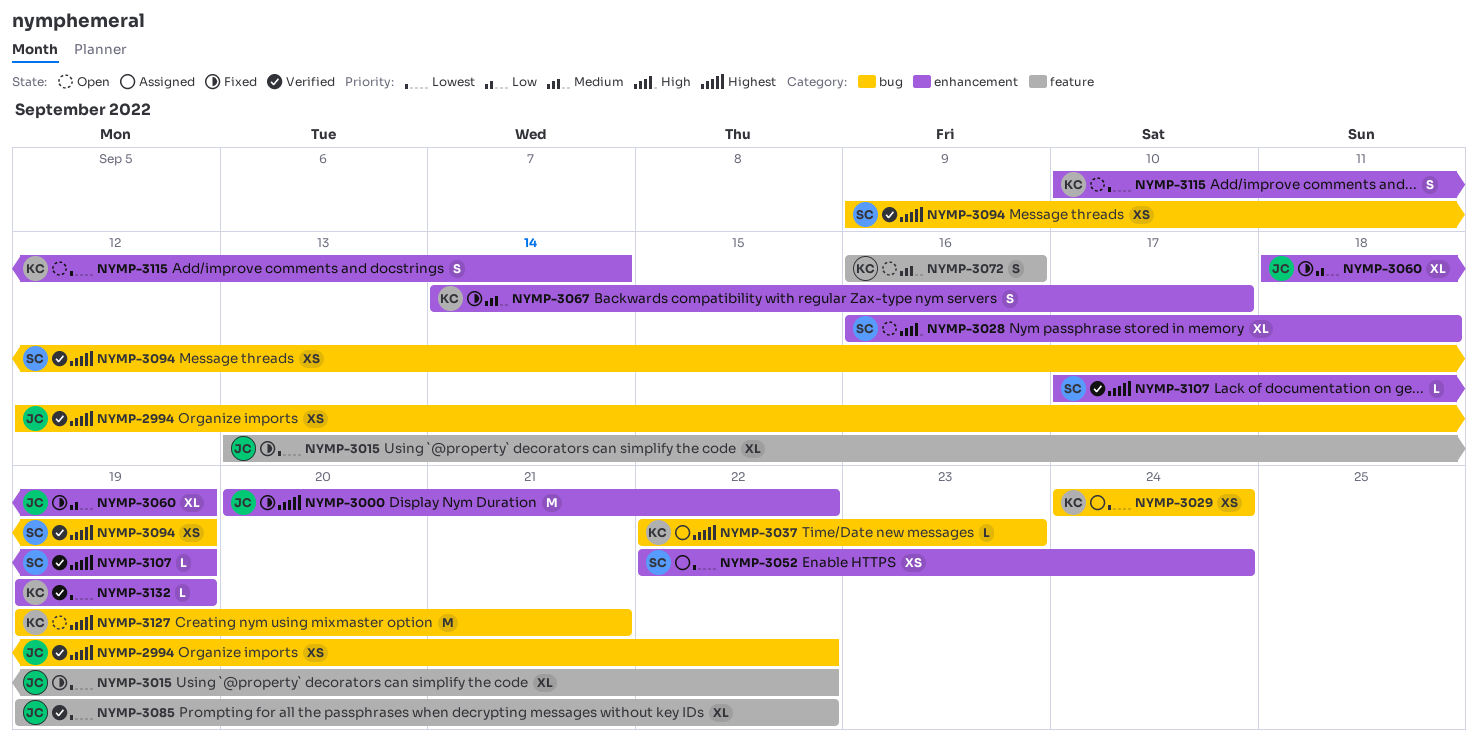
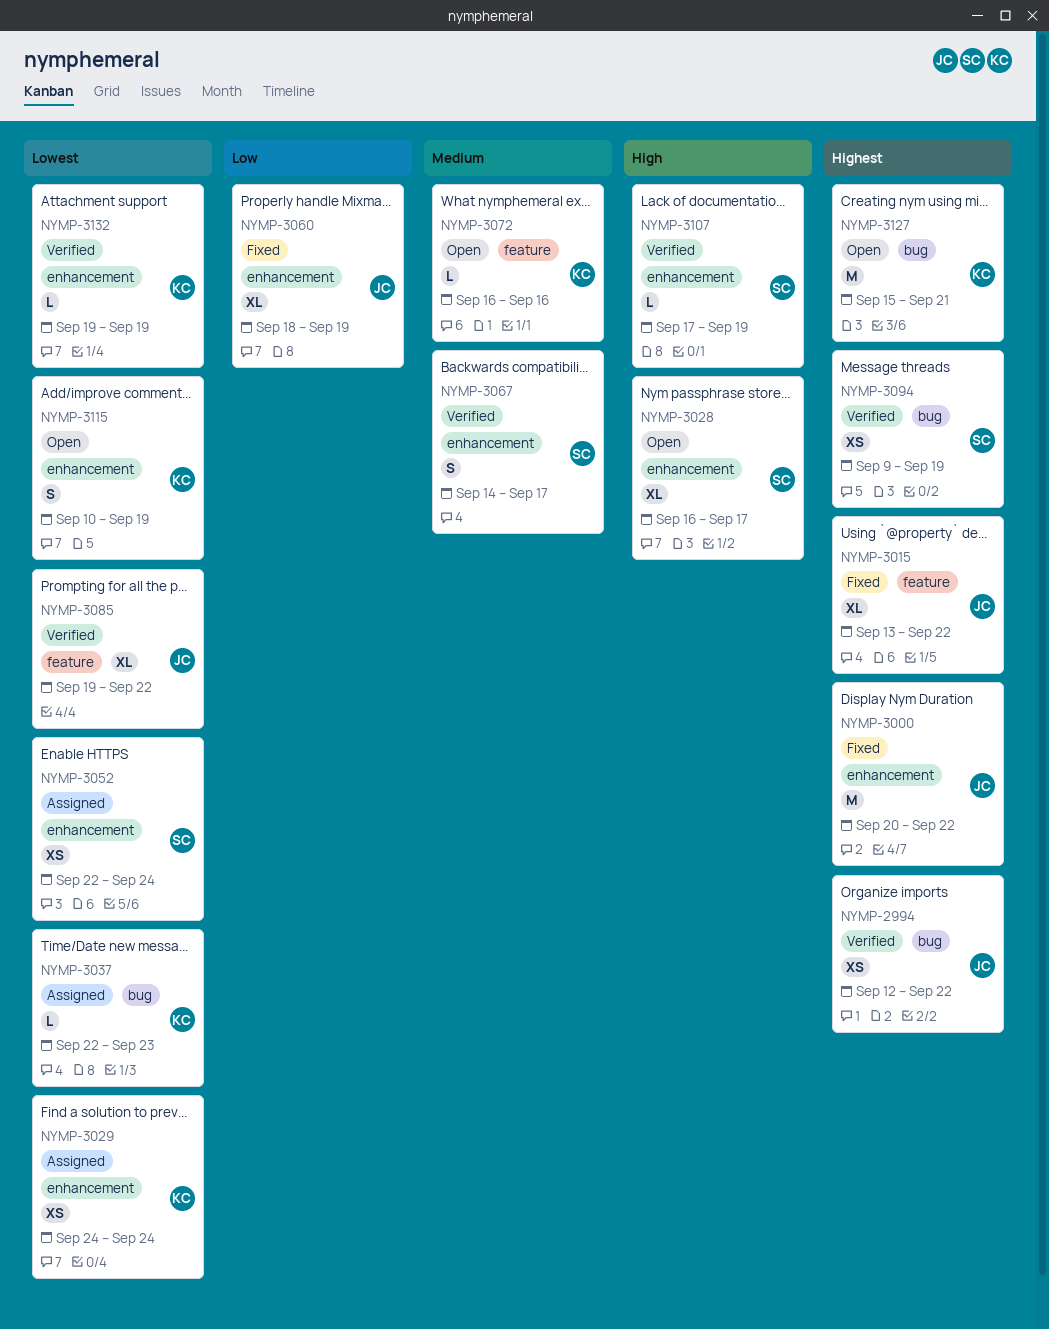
NYMP-3015, priority: Lowest -> Highest
NYMP-3028, due: Sep 18 -> Sep 17
NYMP-3029, label: bug -> enhancement
NYMP-3037, priority: Highest -> Lowest
NYMP-3067, status: Fixed -> Verified
NYMP-3067, owner: KC -> SC
NYMP-3072, estimate: S -> L
NYMP-3107, priority: Highest -> High
NYMP-3115, due: Sep 14 -> Sep 19
NYMP-3127, start: Sep 19 -> Sep 15

